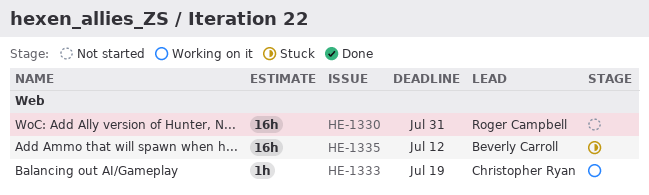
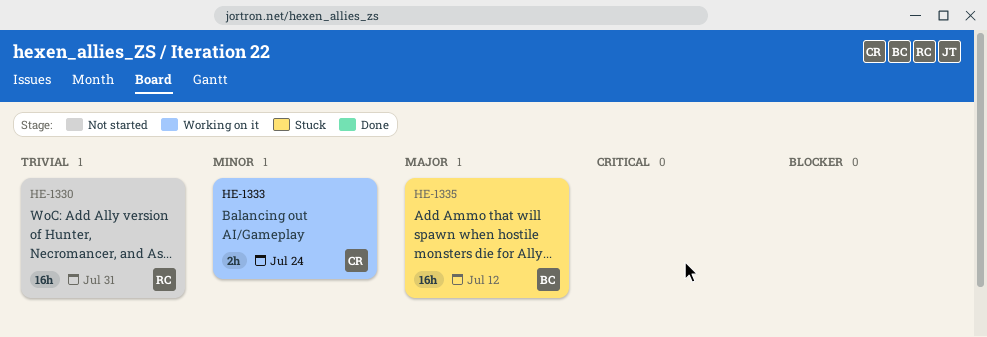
HE-1333, estimate: 1h -> 2h
HE-1333, due: Jul 19 -> Jul 24

